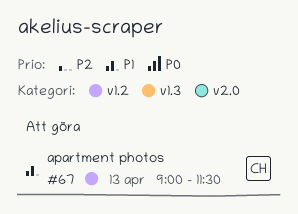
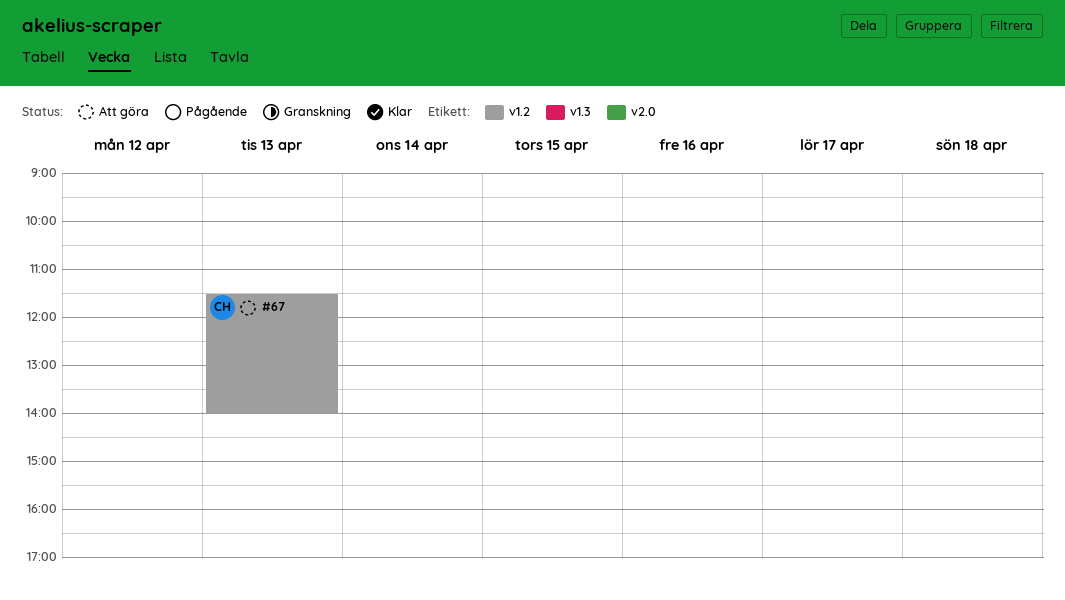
#67, begins: 09:00 -> 11:30
#67, ends: 11:30 -> 14:00

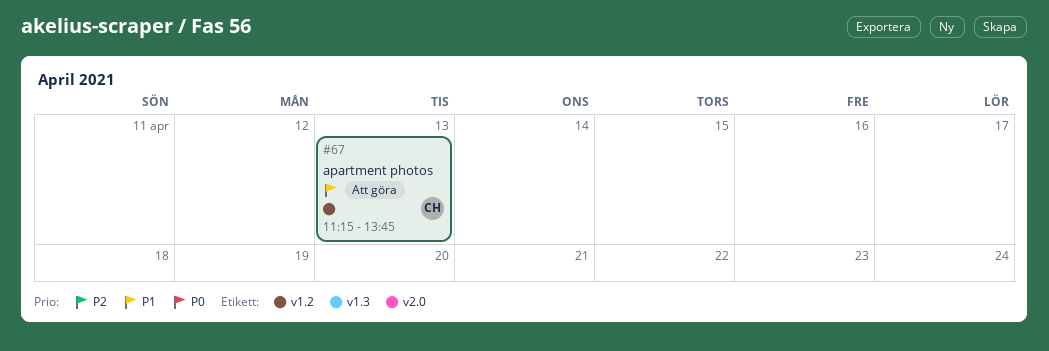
#67, begins: 11:30 -> 11:15
#67, ends: 14:00 -> 13:45

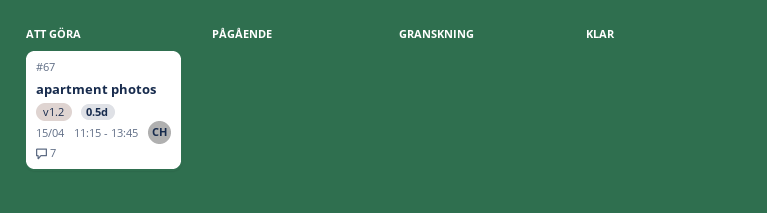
#67, day: Apr 13 -> Apr 15

